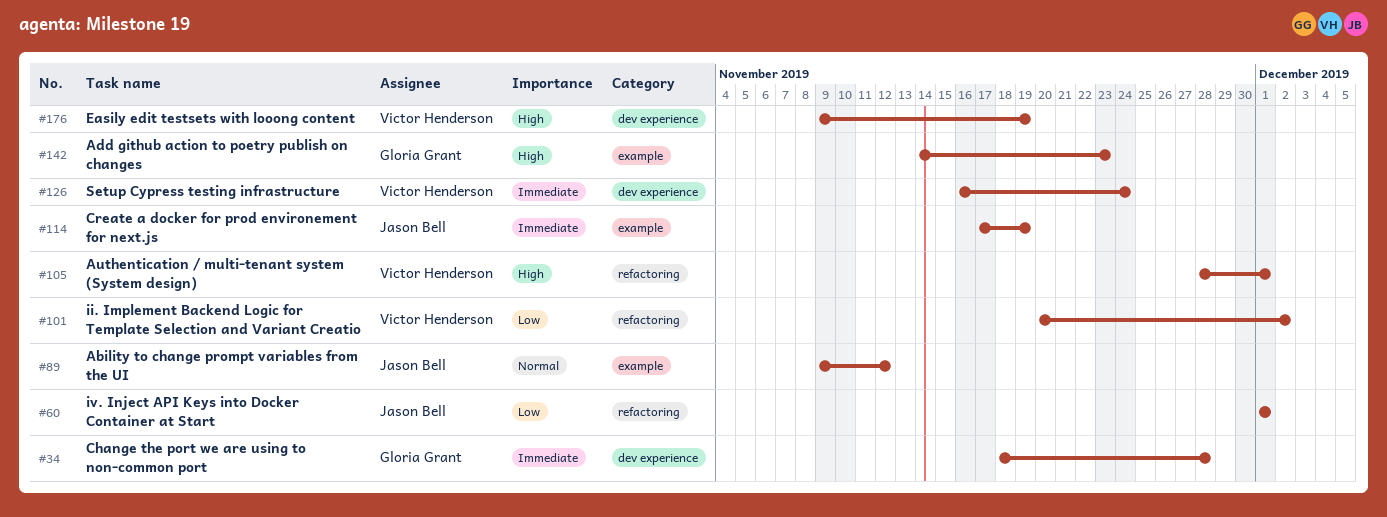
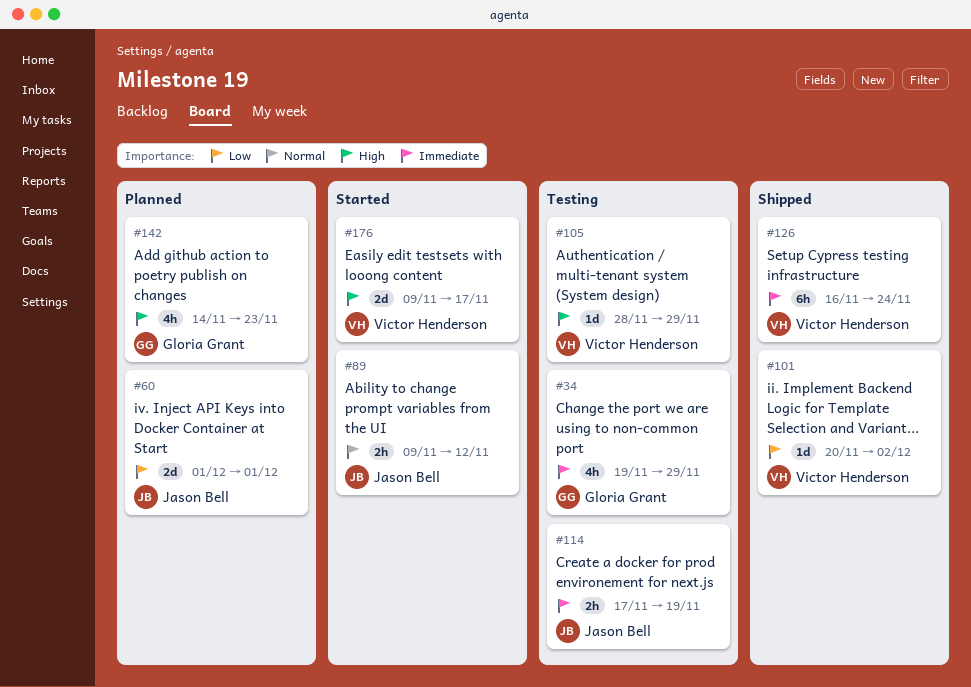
#34, start: Nov 18 -> Nov 19
#34, due: Nov 28 -> Nov 29
#105, due: Dec 1 -> Nov 29
#176, due: Nov 19 -> Nov 17

